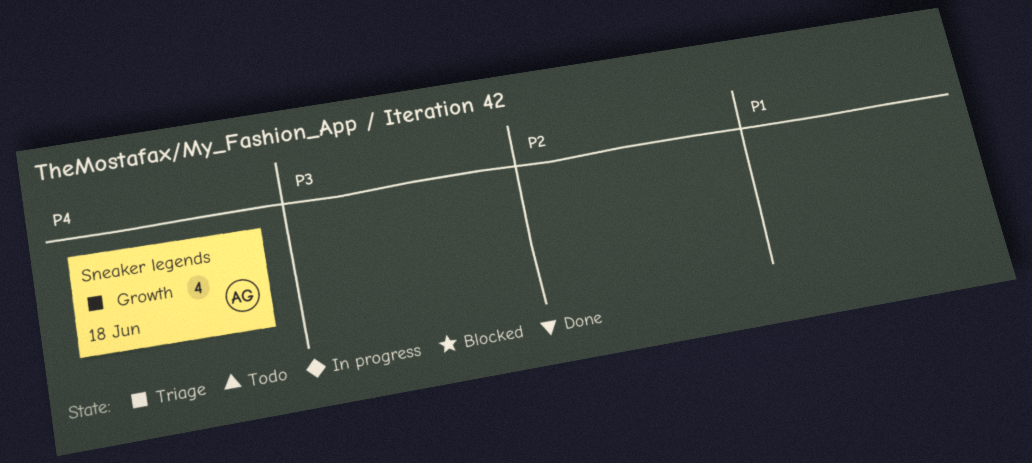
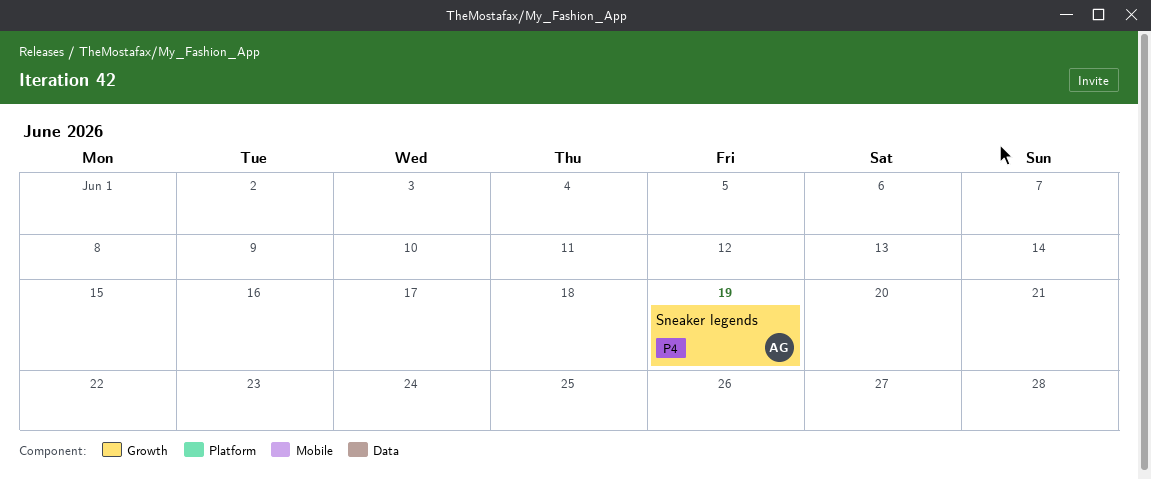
Sneaker legends, due: Jun 18 -> Jun 19

